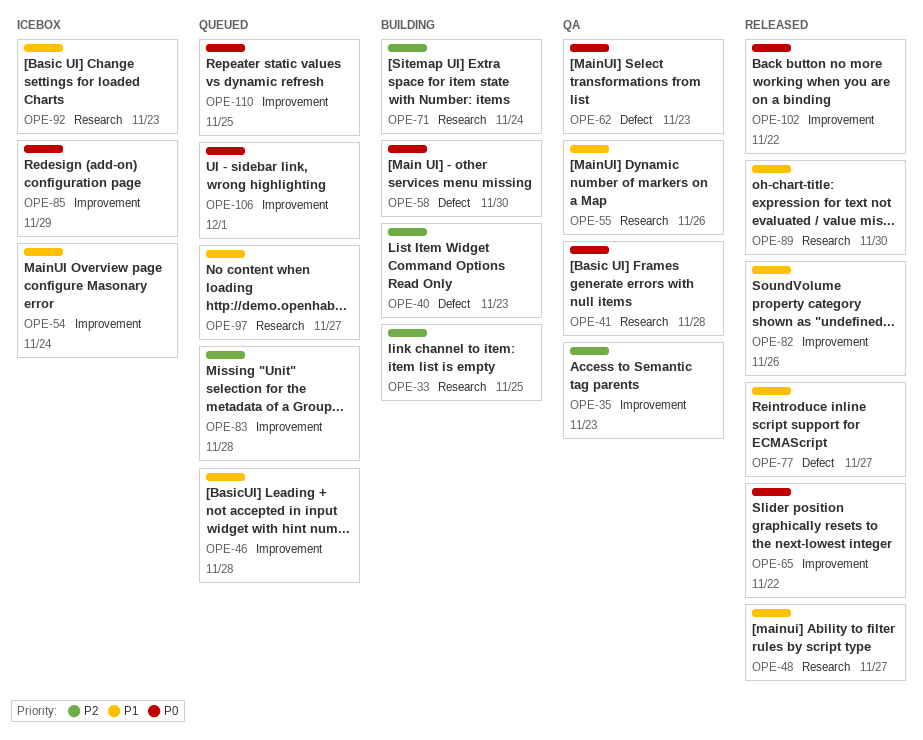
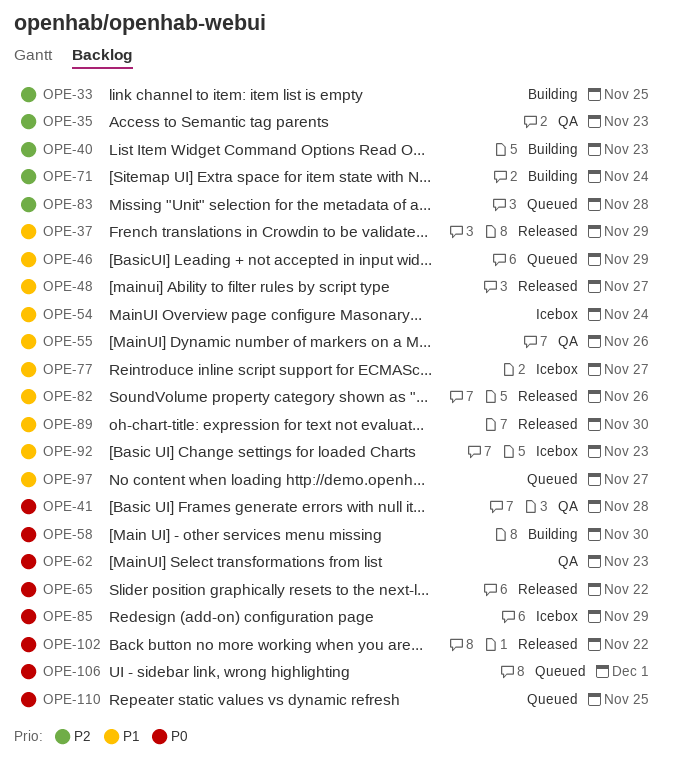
OPE-37: none -> present
OPE-46, due: Nov 28 -> Nov 29
OPE-77, status: Released -> Icebox

